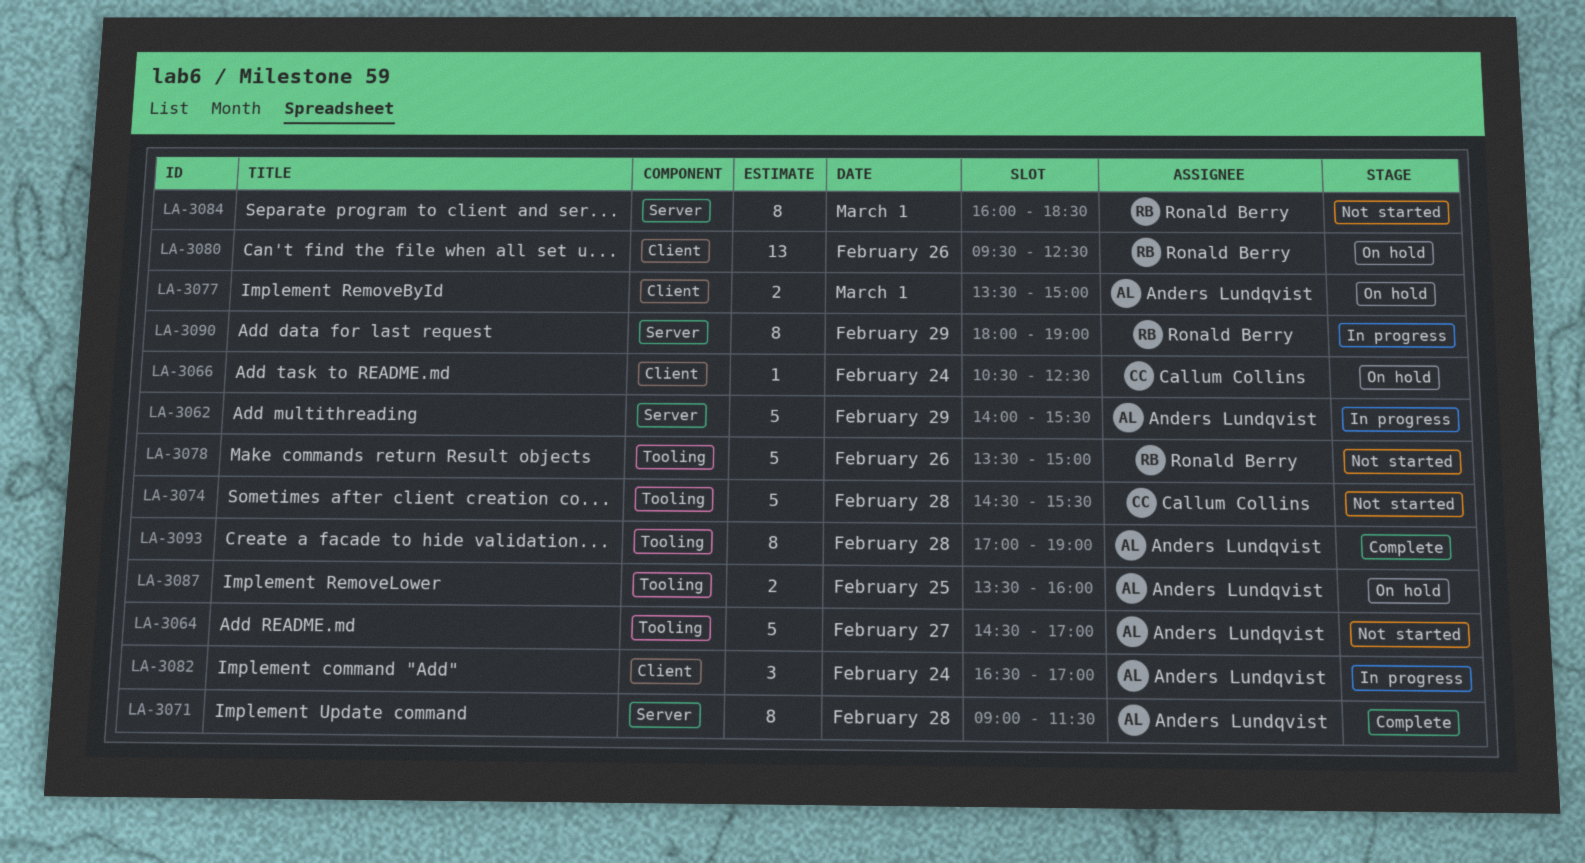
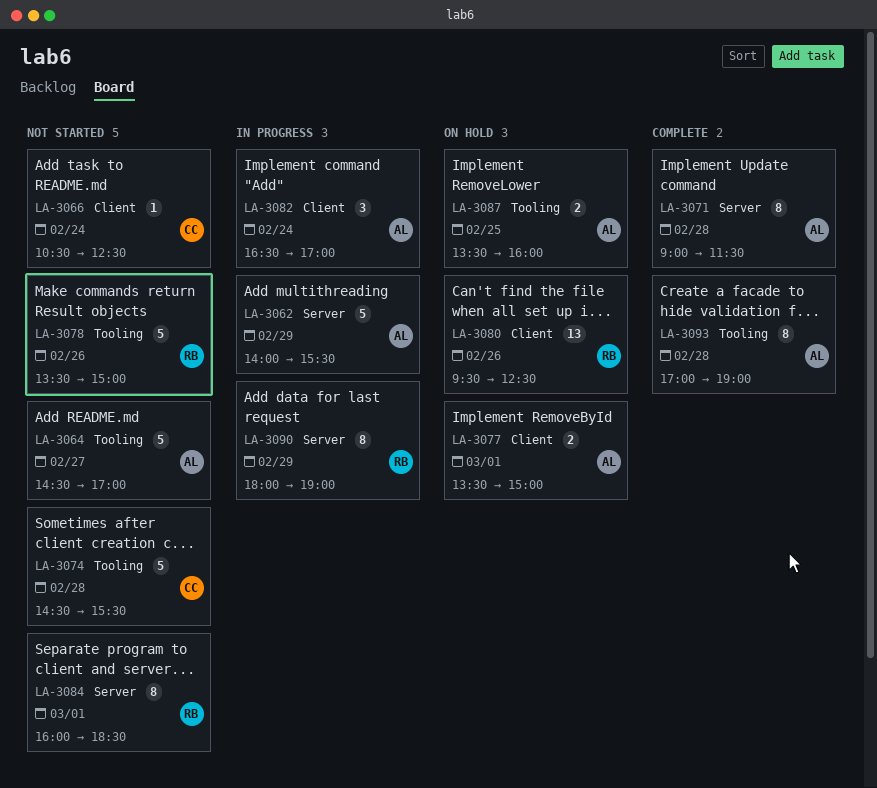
LA-3066, status: On hold -> Not started

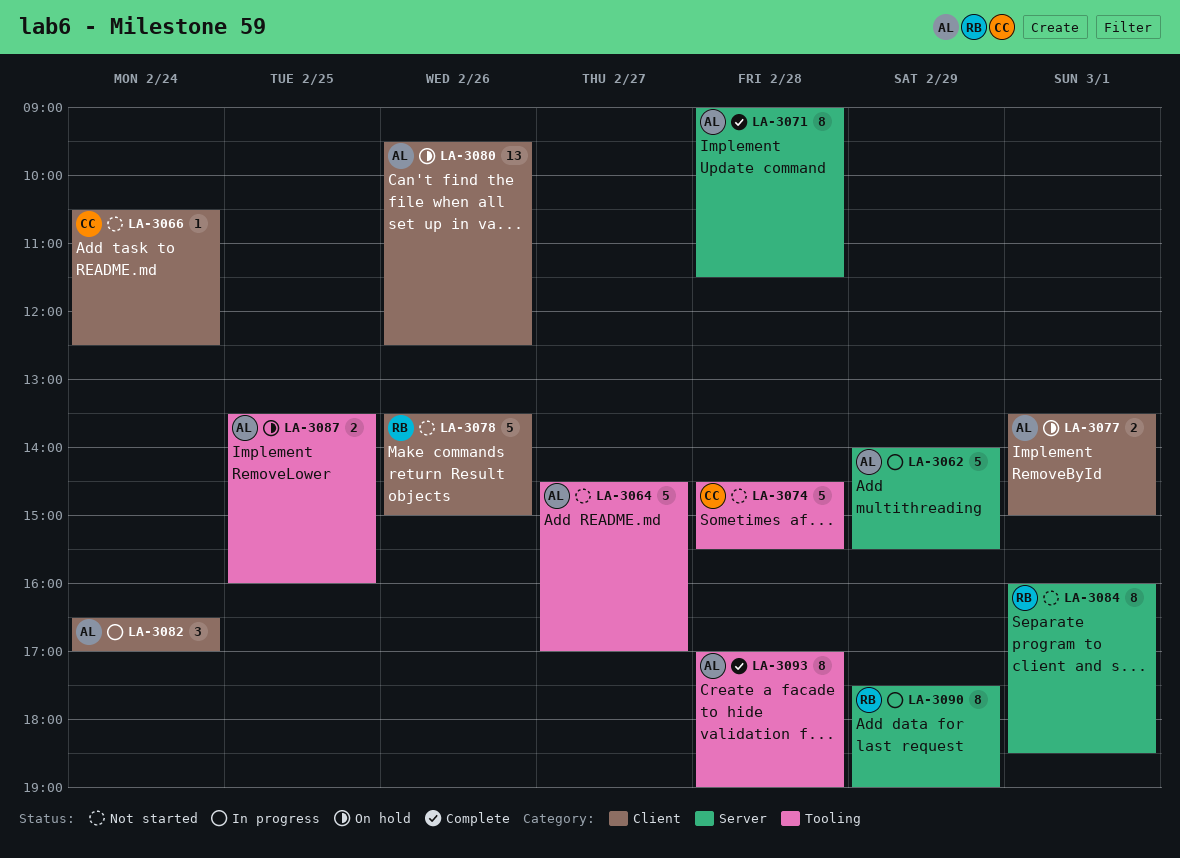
LA-3078, label: Tooling -> Client
LA-3080, owner: RB -> AL
LA-3090, begins: 18:00 -> 17:30

